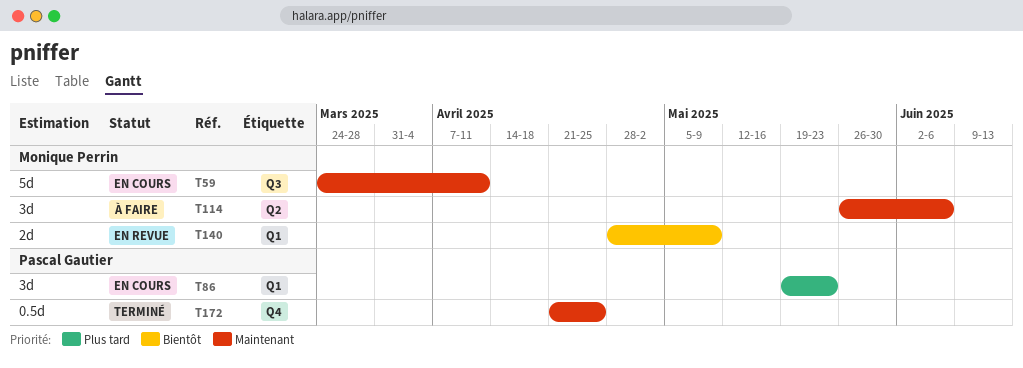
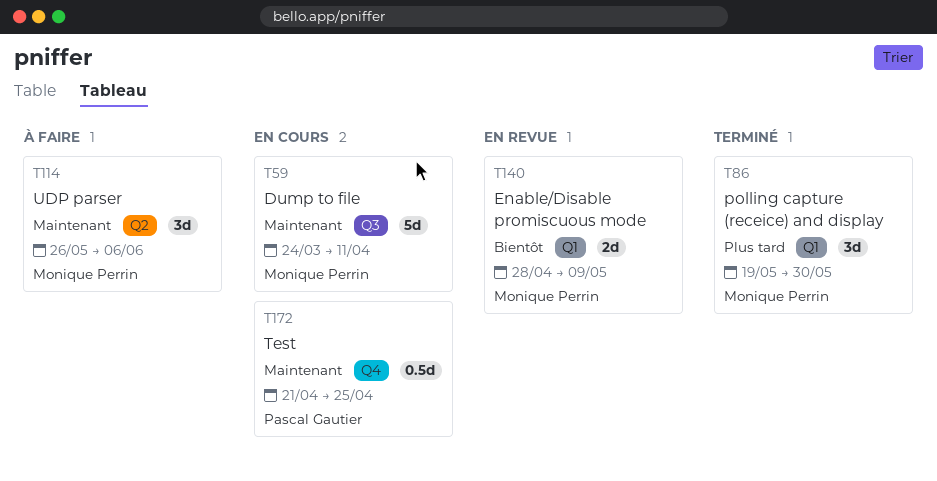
T86, status: En cours -> Terminé
T86, owner: Pascal Gautier -> Monique Perrin
T86, due: May 23 -> May 30
T172, status: Terminé -> En cours

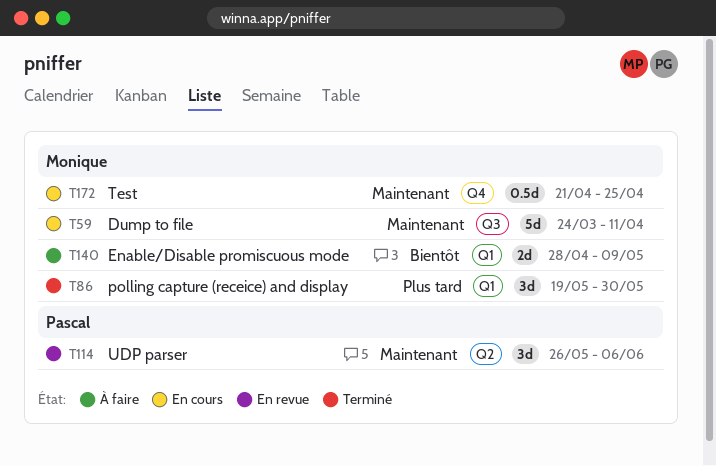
T114, status: À faire -> En revue
T114, owner: Monique Perrin -> Pascal Gautier
T140, status: En revue -> À faire
T172, owner: Pascal Gautier -> Monique Perrin

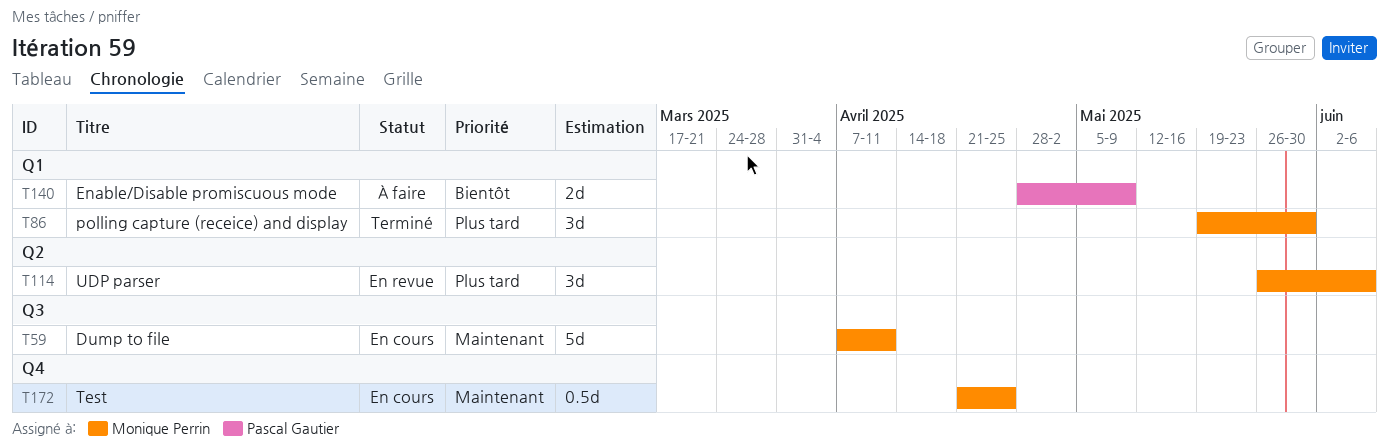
T59, start: Mar 24 -> Apr 7
T114, owner: Pascal Gautier -> Monique Perrin
T114, priority: Maintenant -> Plus tard
T140, owner: Monique Perrin -> Pascal Gautier

